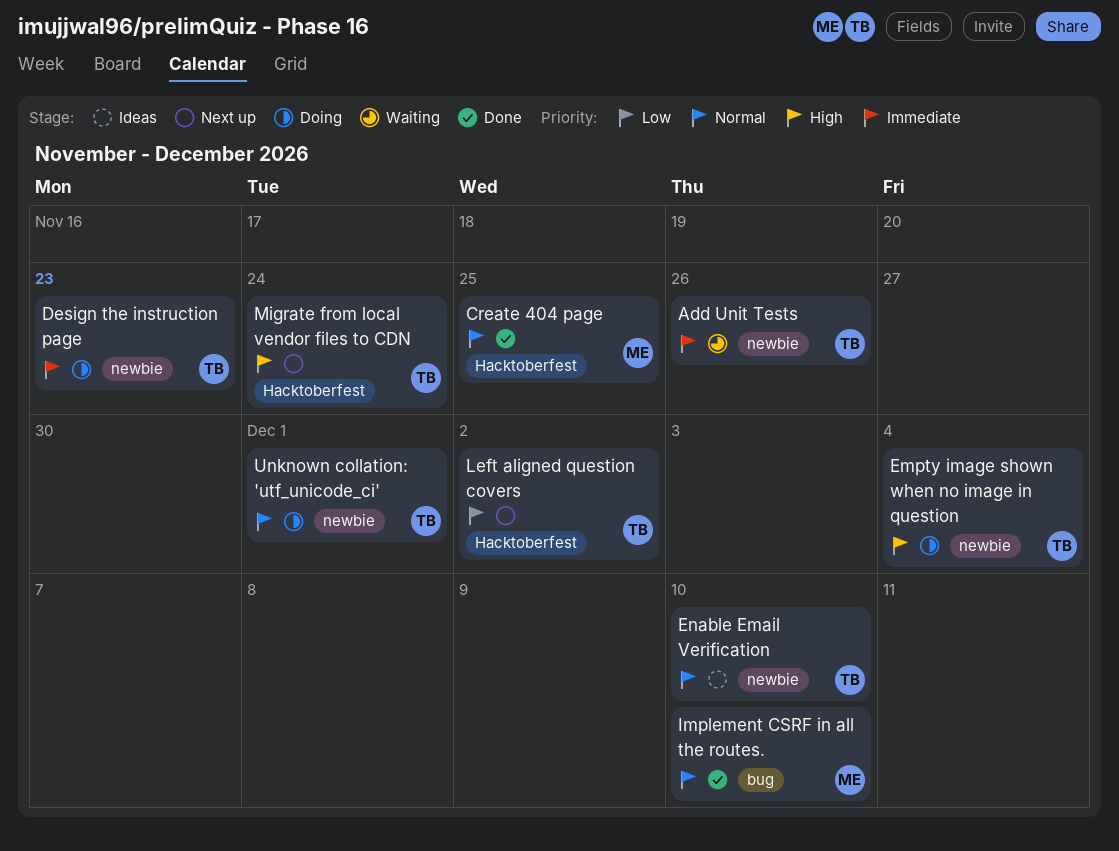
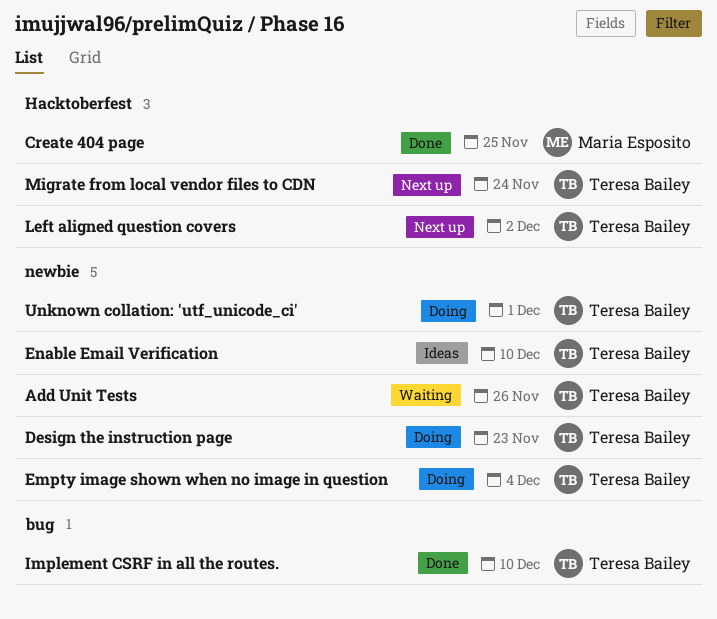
Implement CSRF in all the routes., owner: Maria Esposito -> Teresa Bailey

